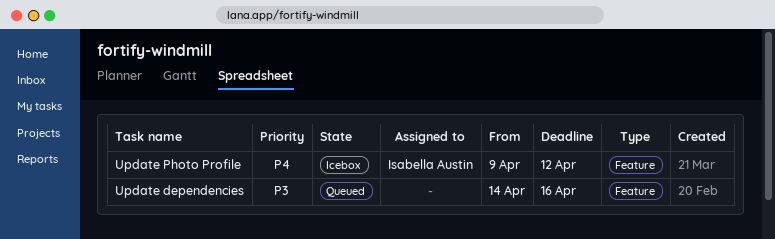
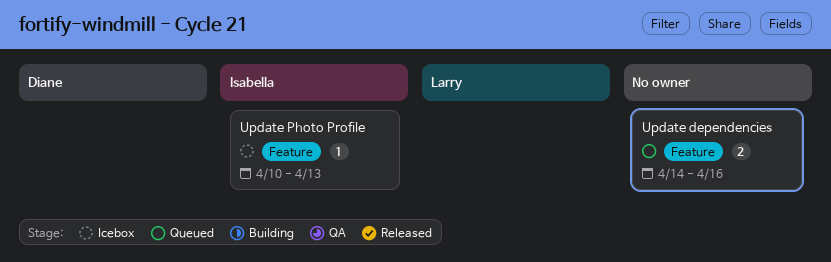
Update Photo Profile, start: Apr 9 -> Apr 10
Update Photo Profile, due: Apr 12 -> Apr 13

